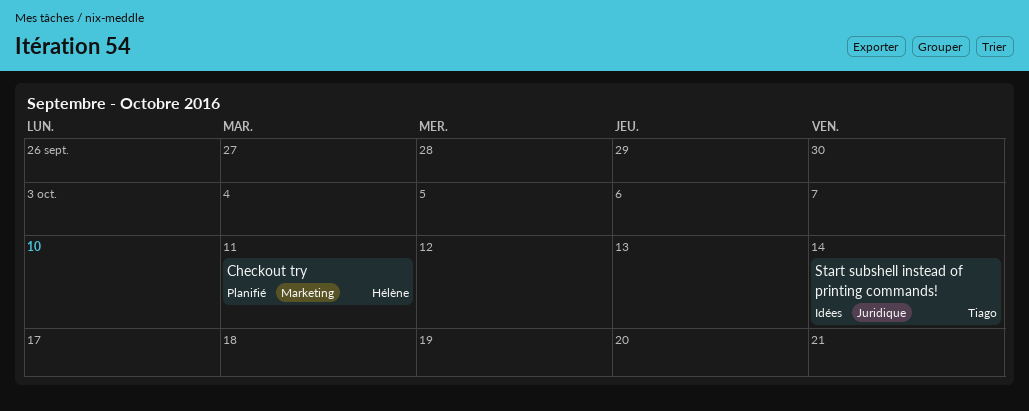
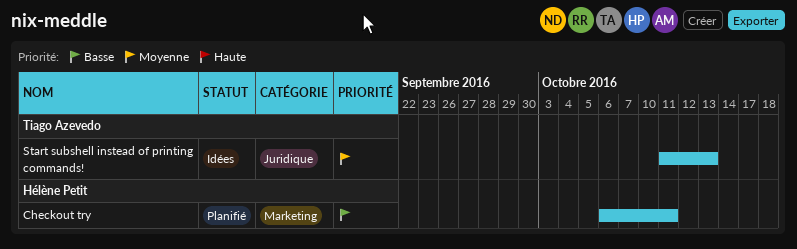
Start subshell instead of printing commands!, due: Oct 14 -> Oct 13

